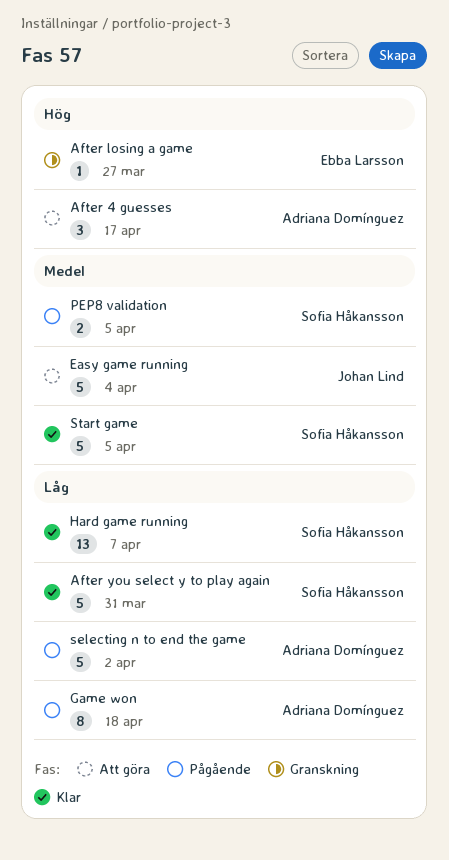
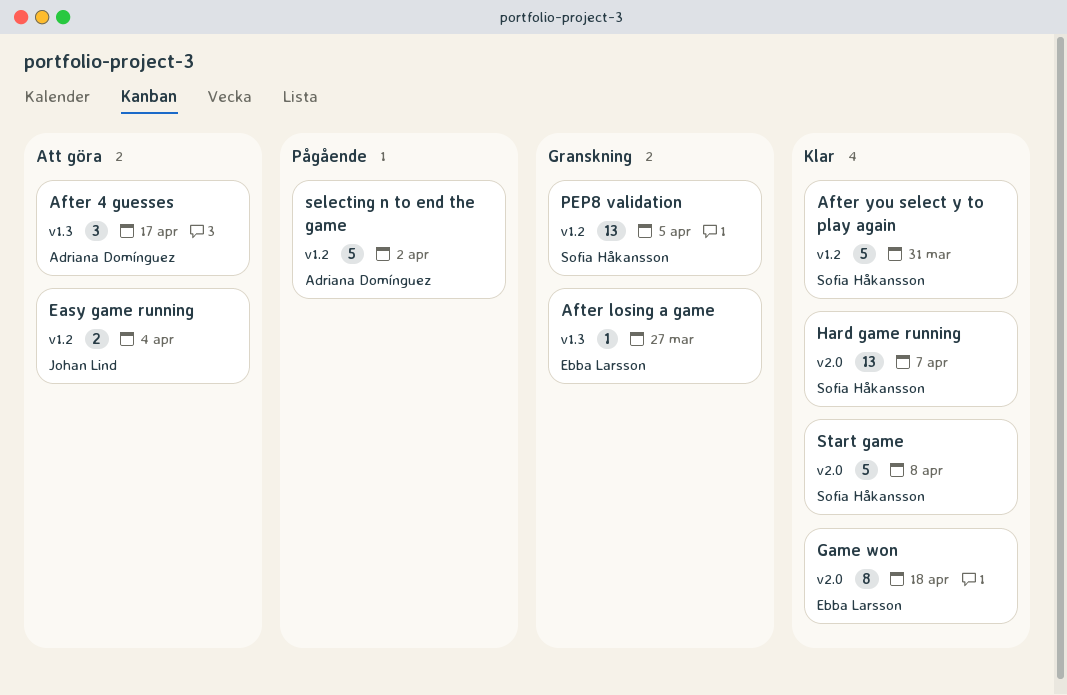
Easy game running, estimate: 5 -> 2
Game won, status: Pågående -> Klar
Game won, owner: Adriana Domínguez -> Ebba Larsson
PEP8 validation, status: Pågående -> Granskning
PEP8 validation, estimate: 2 -> 13
Start game, due: Apr 5 -> Apr 8

